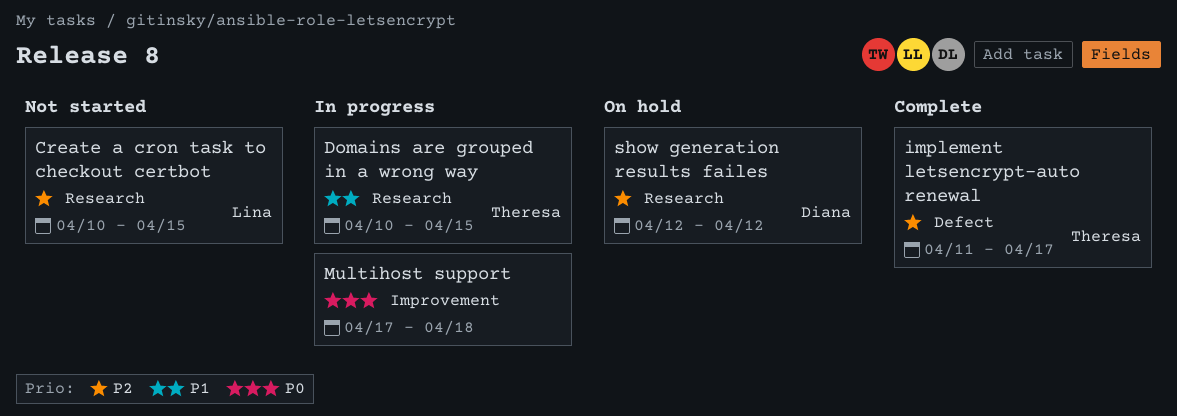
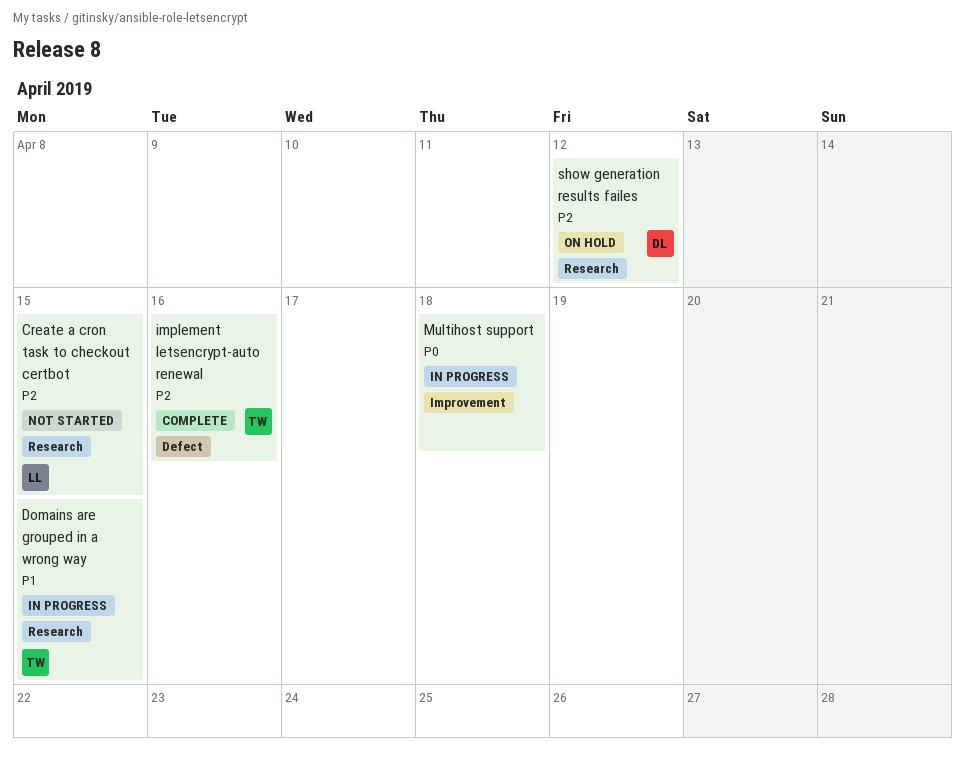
implement letsencrypt-auto renewal, due: Apr 17 -> Apr 16

